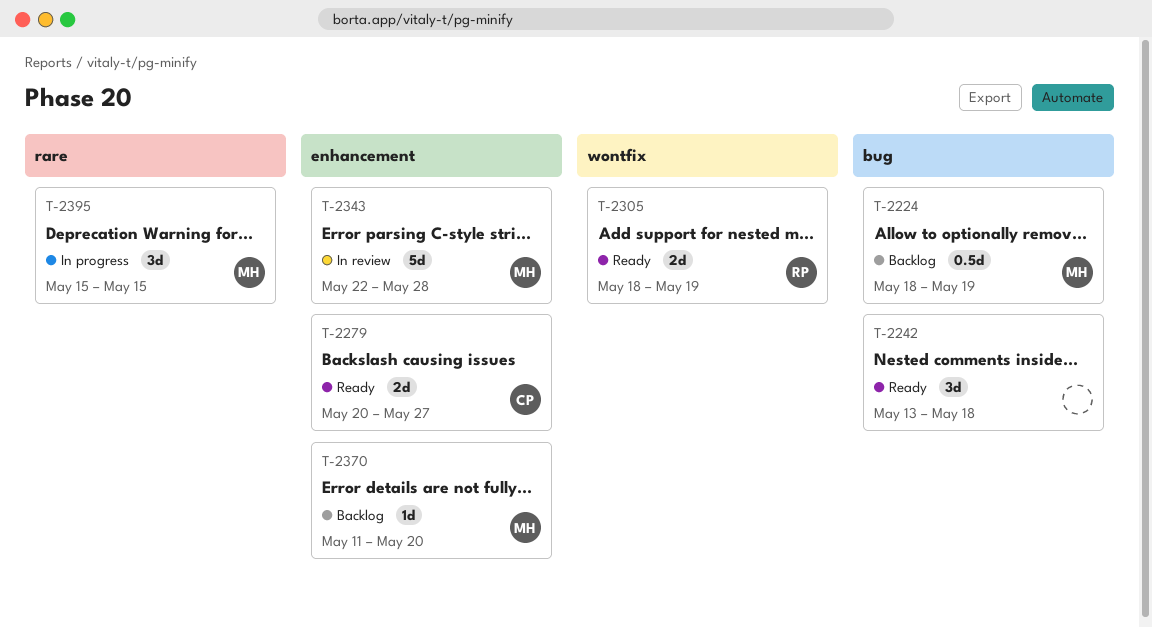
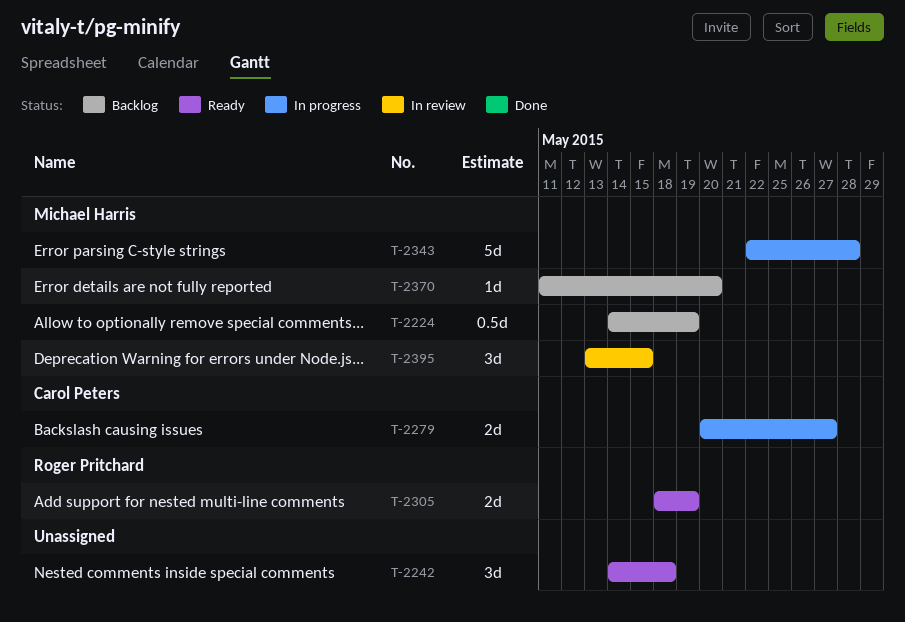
T-2224, start: May 18 -> May 14
T-2242, start: May 13 -> May 14
T-2279, status: Ready -> In progress
T-2343, status: In review -> In progress
T-2395, status: In progress -> In review
T-2395, start: May 15 -> May 13

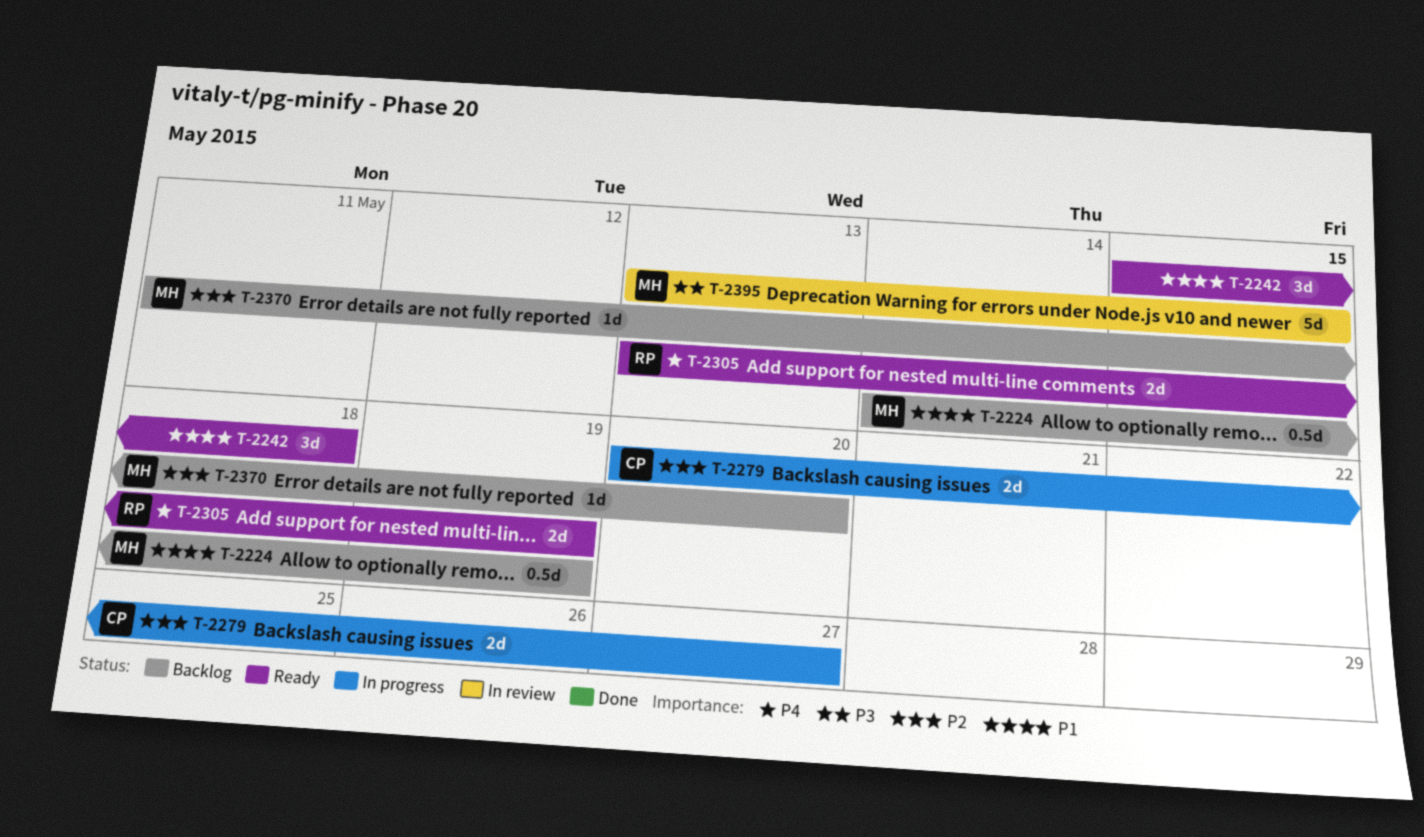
T-2242, start: May 14 -> May 15
T-2305, start: May 18 -> May 13
T-2343: present -> none
T-2395, estimate: 3d -> 5d

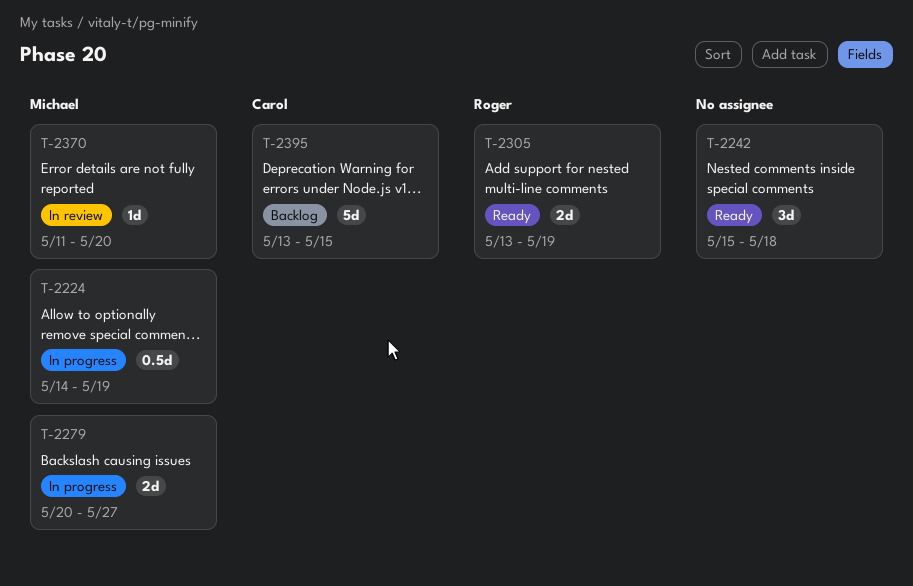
T-2224, status: Backlog -> In progress
T-2279, owner: Carol -> Michael
T-2370, status: Backlog -> In review
T-2395, status: In review -> Backlog
T-2395, owner: Michael -> Carol

